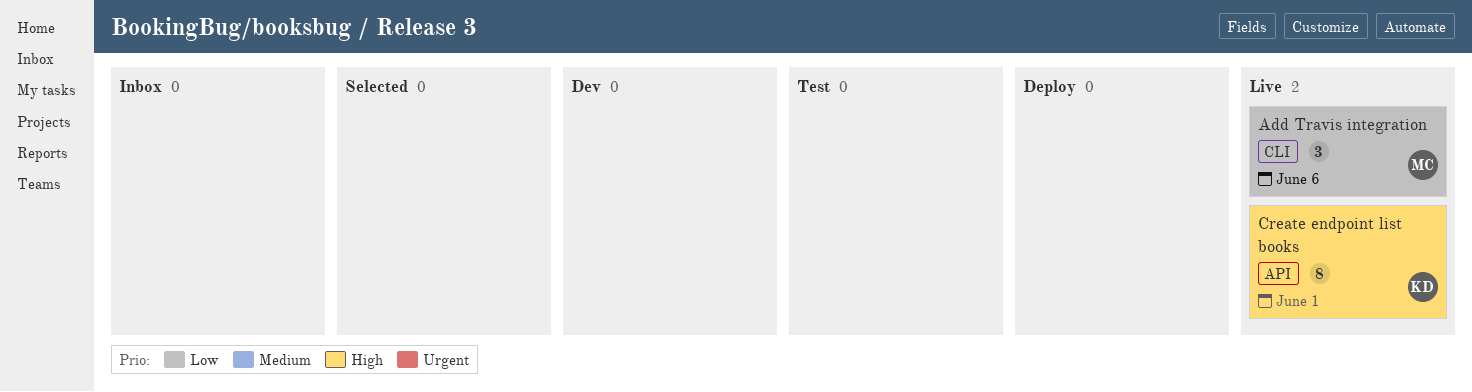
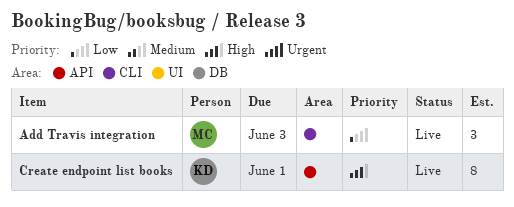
Add Travis integration, due: Jun 6 -> Jun 3

